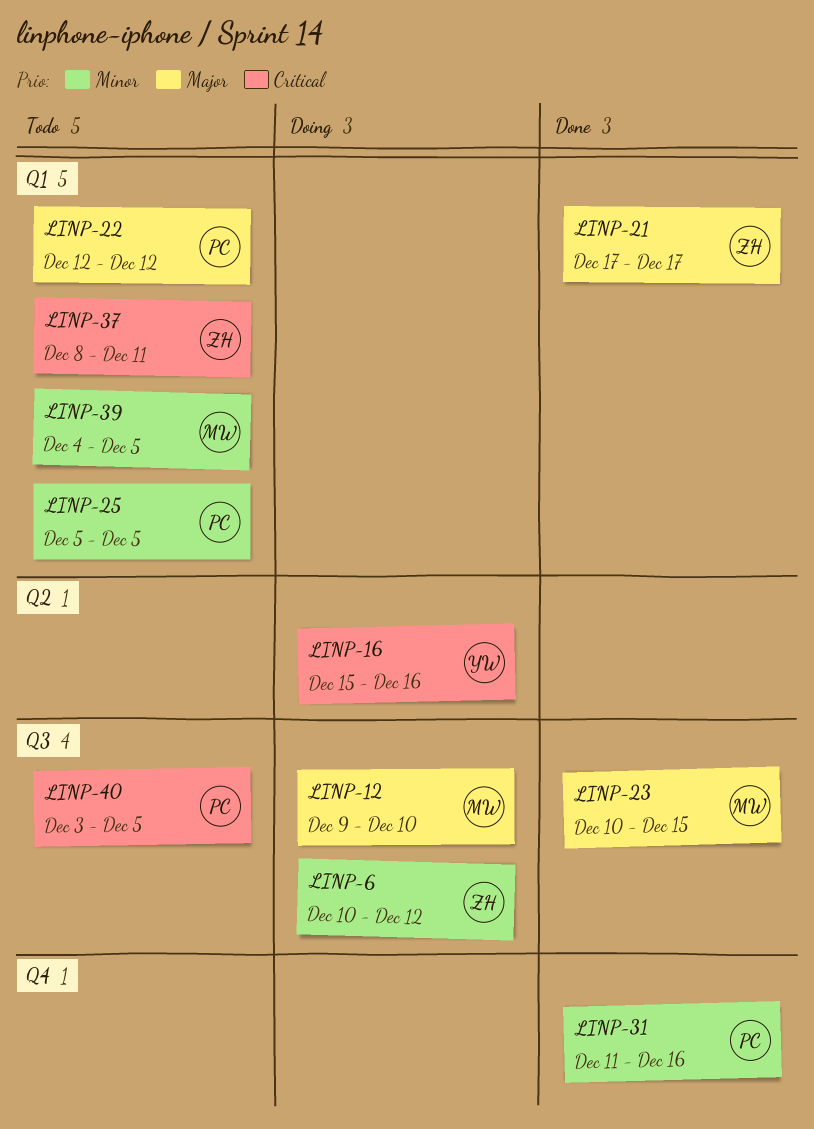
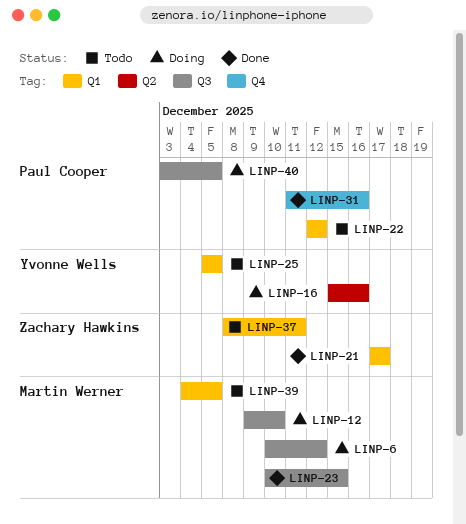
LINP-6, owner: Zachary Hawkins -> Martin Werner
LINP-25, owner: Paul Cooper -> Yvonne Wells
LINP-40, status: Todo -> Doing

